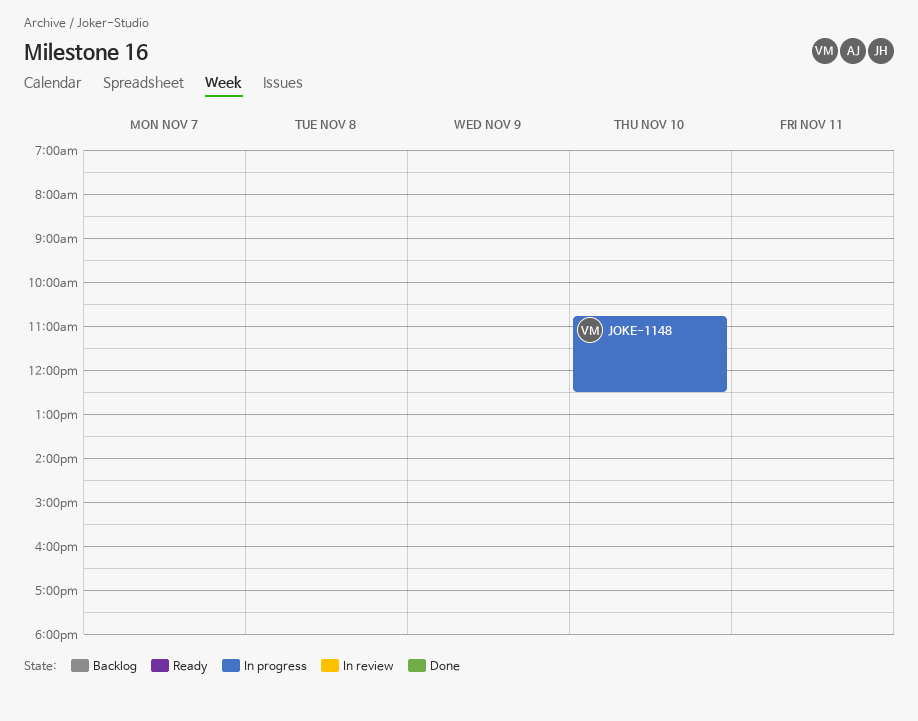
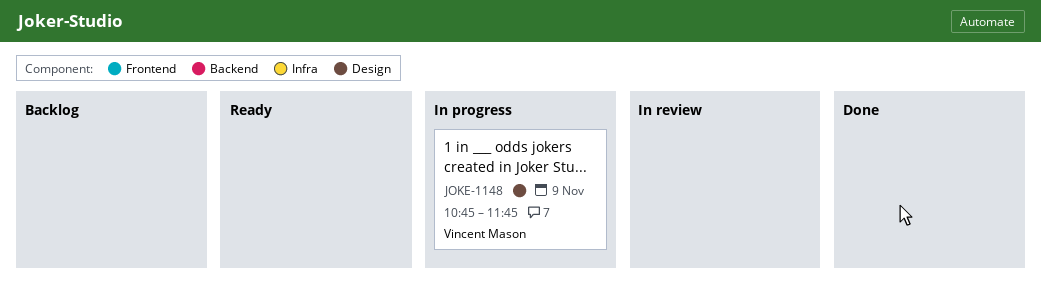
JOKE-1148, day: Nov 10 -> Nov 9
JOKE-1148, ends: 12:30 -> 11:45

